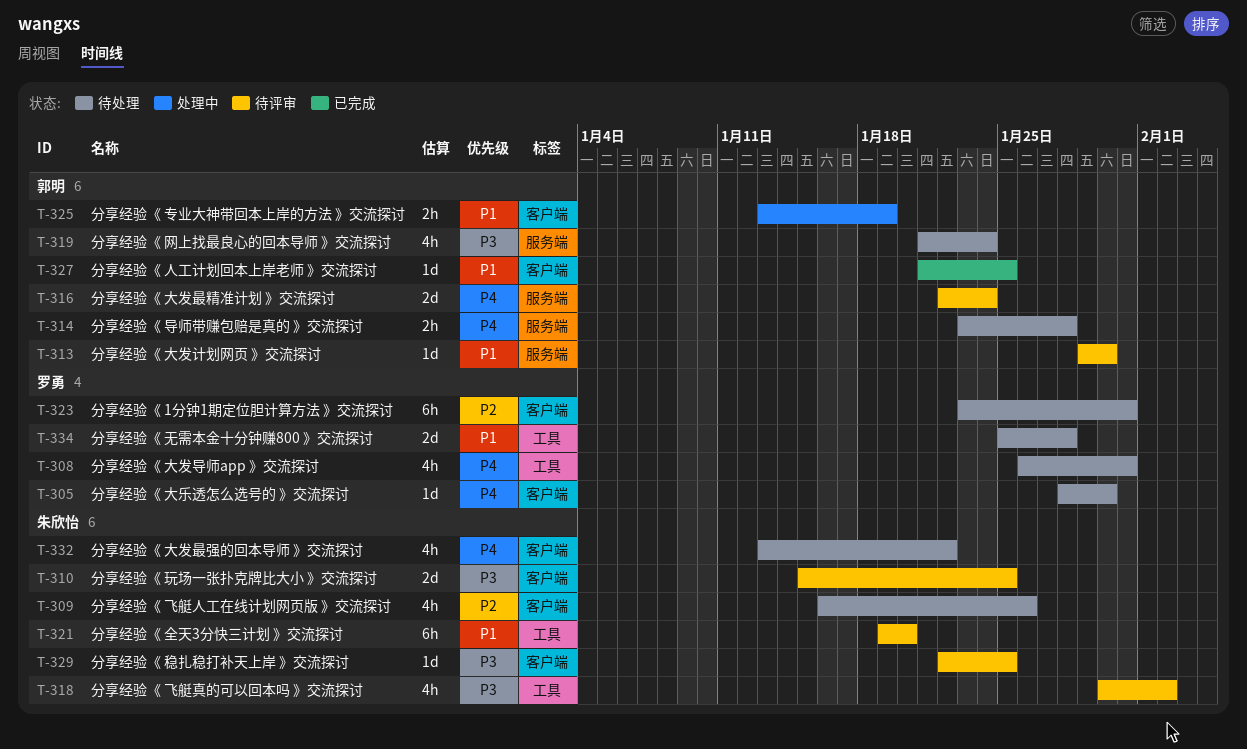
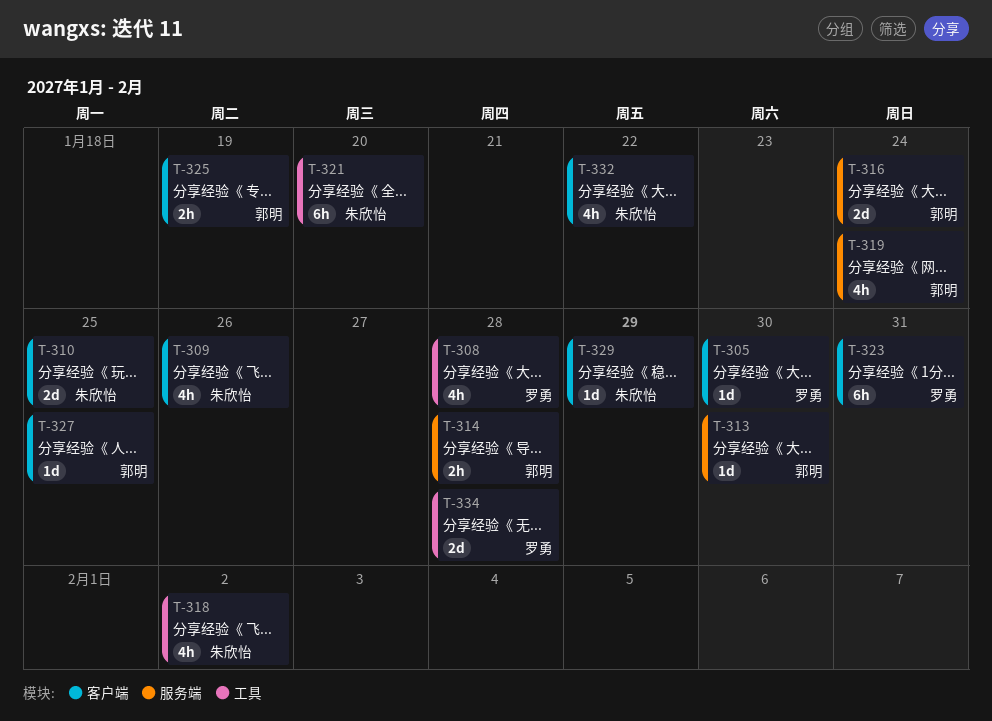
T-308, due: Jan 31 -> Jan 28
T-329, due: Jan 25 -> Jan 29

